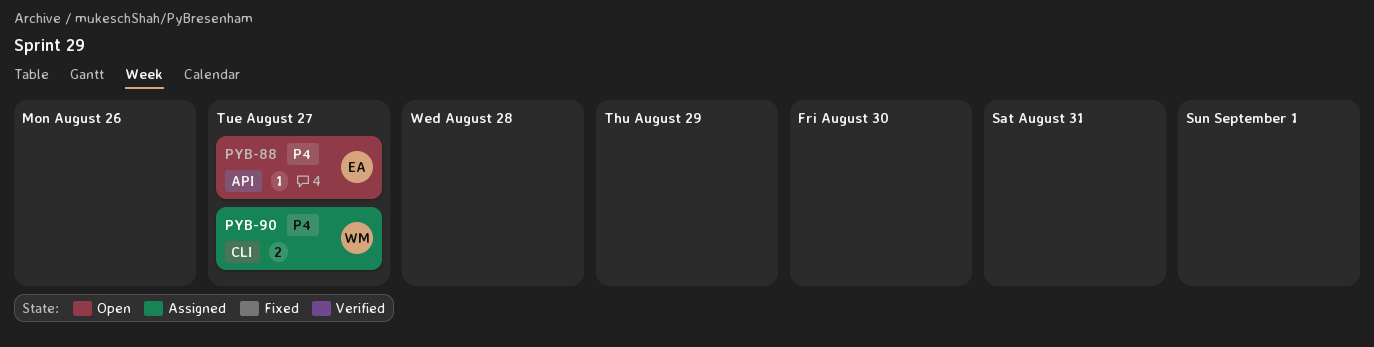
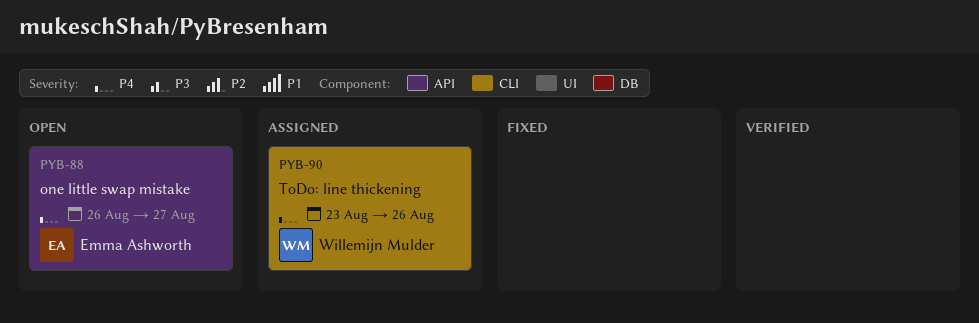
PYB-90, due: Aug 27 -> Aug 26

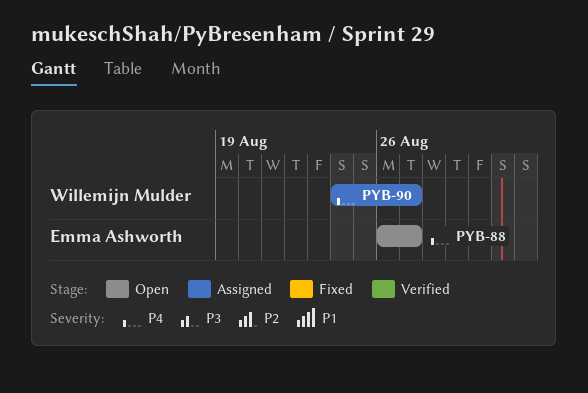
PYB-90, start: Aug 23 -> Aug 24
PYB-90, due: Aug 26 -> Aug 27

